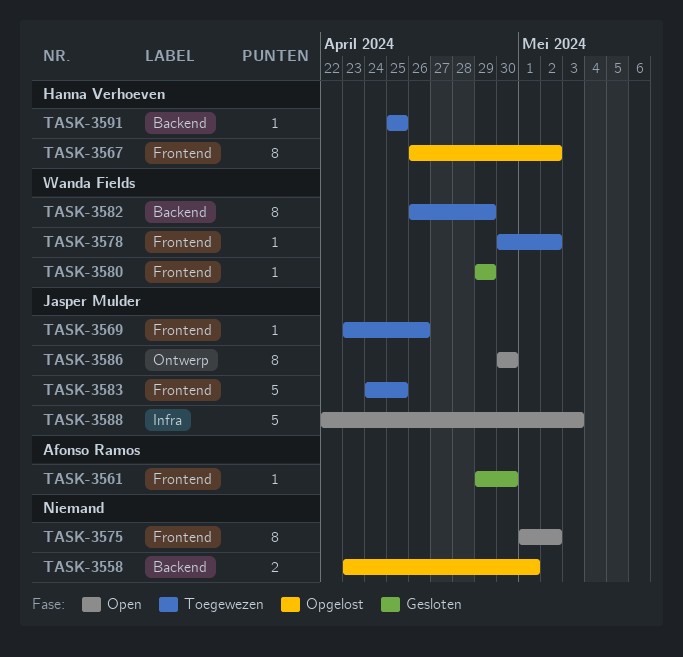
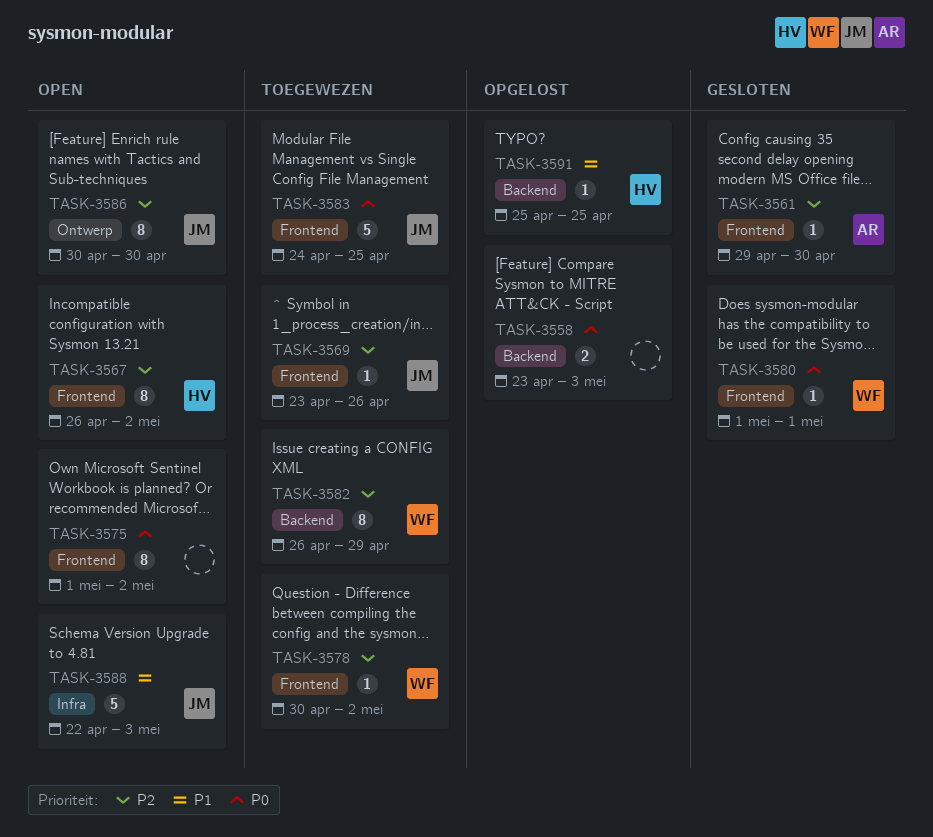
TASK-3558, due: May 1 -> May 3
TASK-3567, status: Opgelost -> Open
TASK-3580, start: Apr 29 -> May 1
TASK-3580, due: Apr 29 -> May 1
TASK-3591, status: Toegewezen -> Opgelost

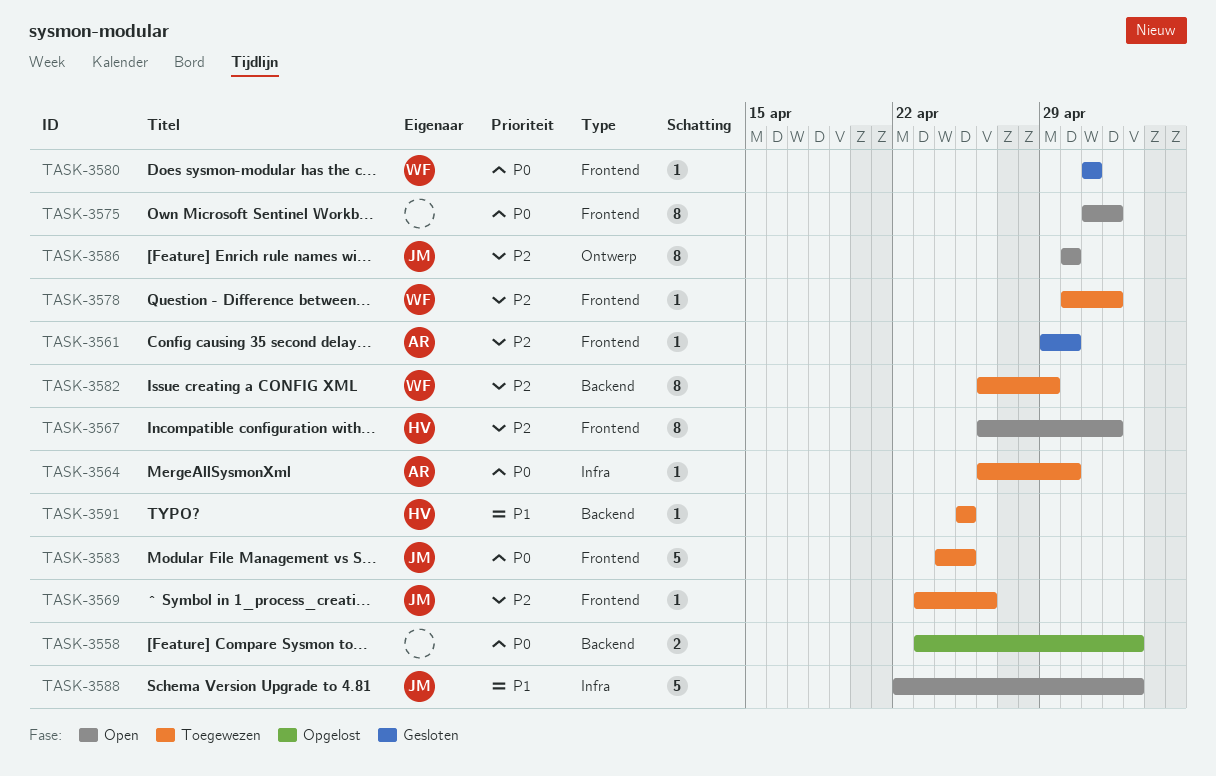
TASK-3564: none -> present
TASK-3591, status: Opgelost -> Toegewezen

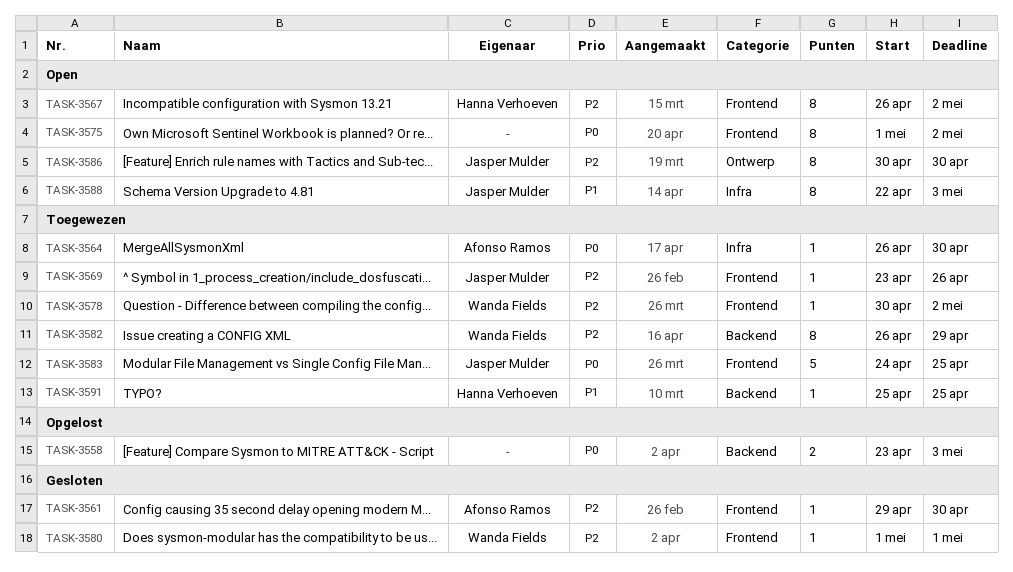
TASK-3580, priority: P0 -> P2
TASK-3588, estimate: 5 -> 8

